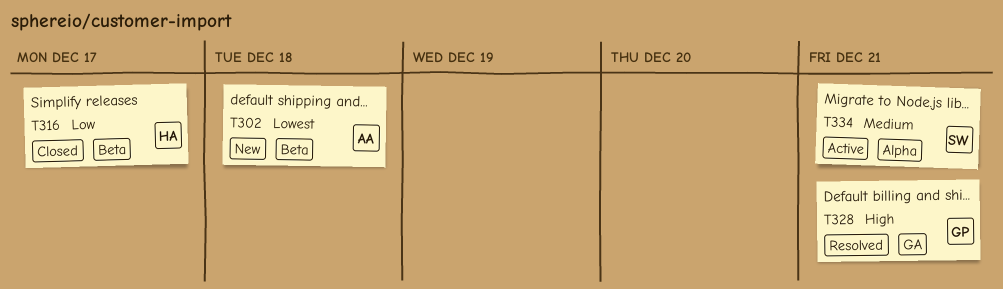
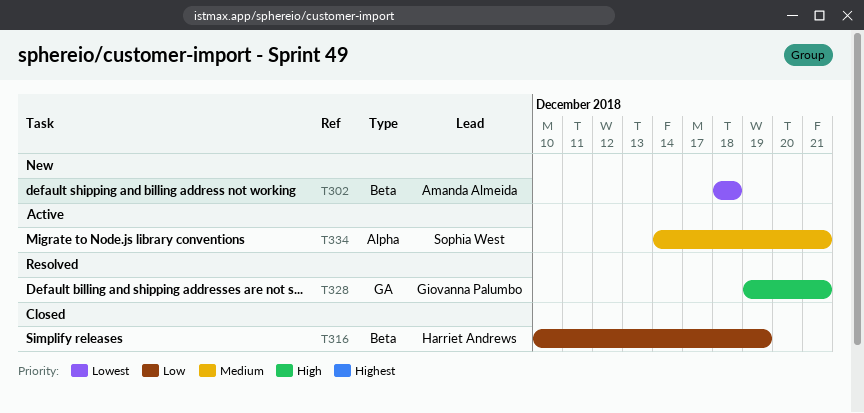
T316, due: Dec 17 -> Dec 19

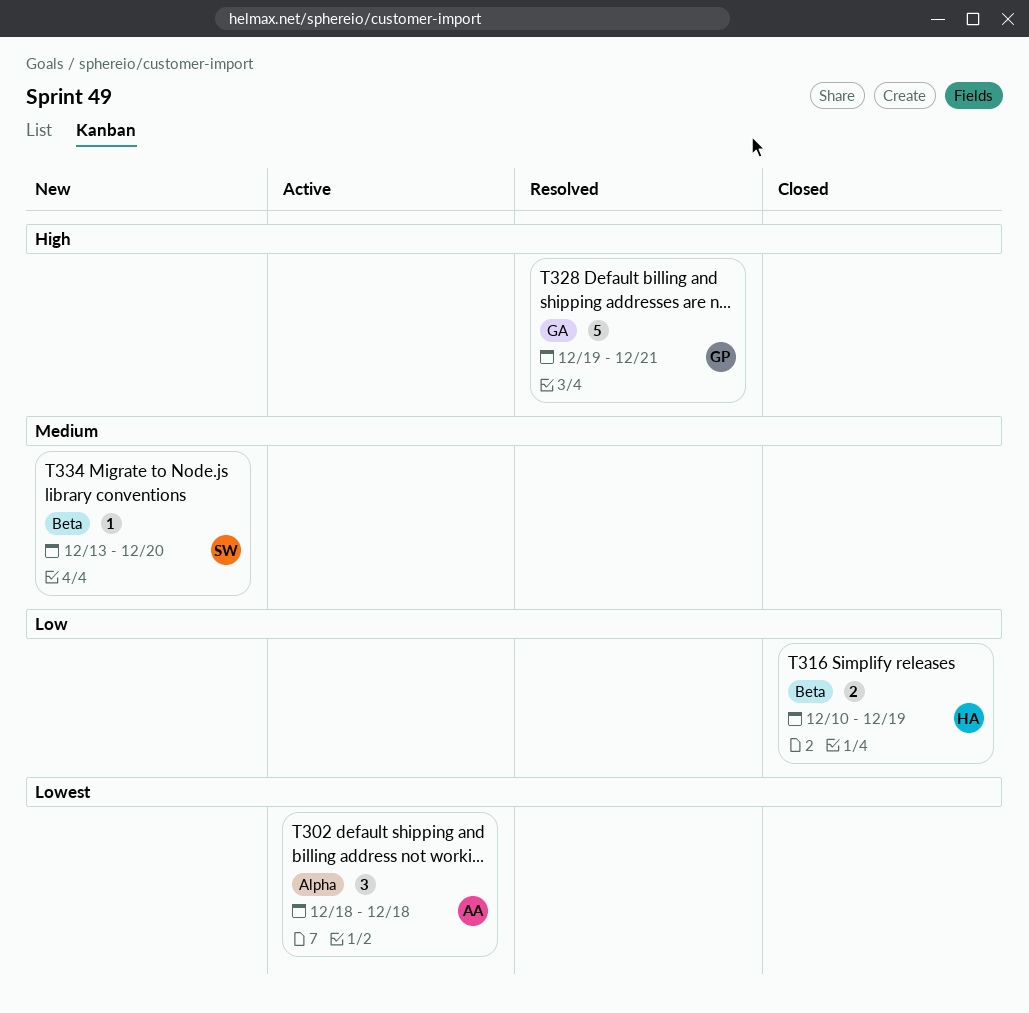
T302, status: New -> Active
T302, label: Beta -> Alpha
T334, status: Active -> New
T334, label: Alpha -> Beta
T334, start: Dec 14 -> Dec 13
T334, due: Dec 21 -> Dec 20

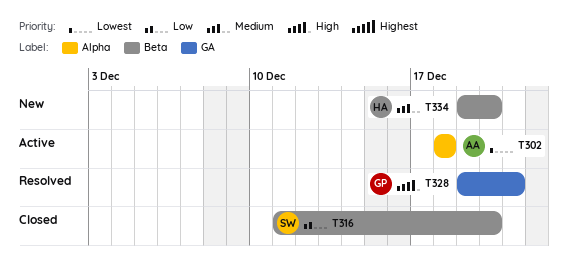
T316, owner: HA -> SW
T316, start: Dec 10 -> Dec 11
T316, due: Dec 19 -> Dec 20
T334, owner: SW -> HA
T334, start: Dec 13 -> Dec 19

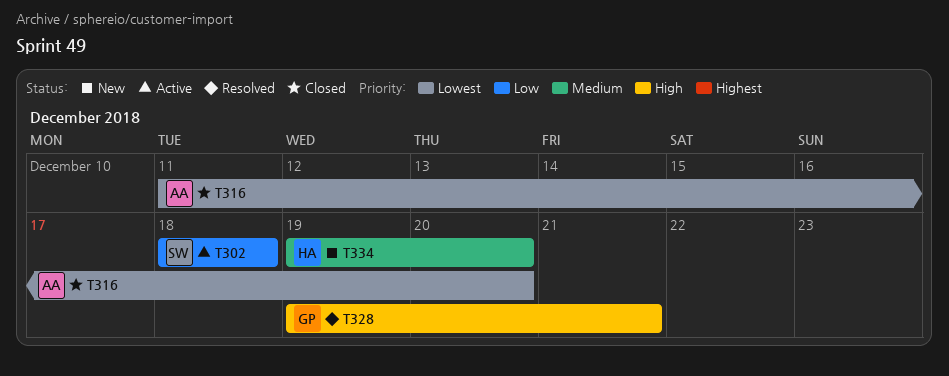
T302, owner: AA -> SW
T302, priority: Lowest -> Low
T316, owner: SW -> AA
T316, priority: Low -> Lowest

